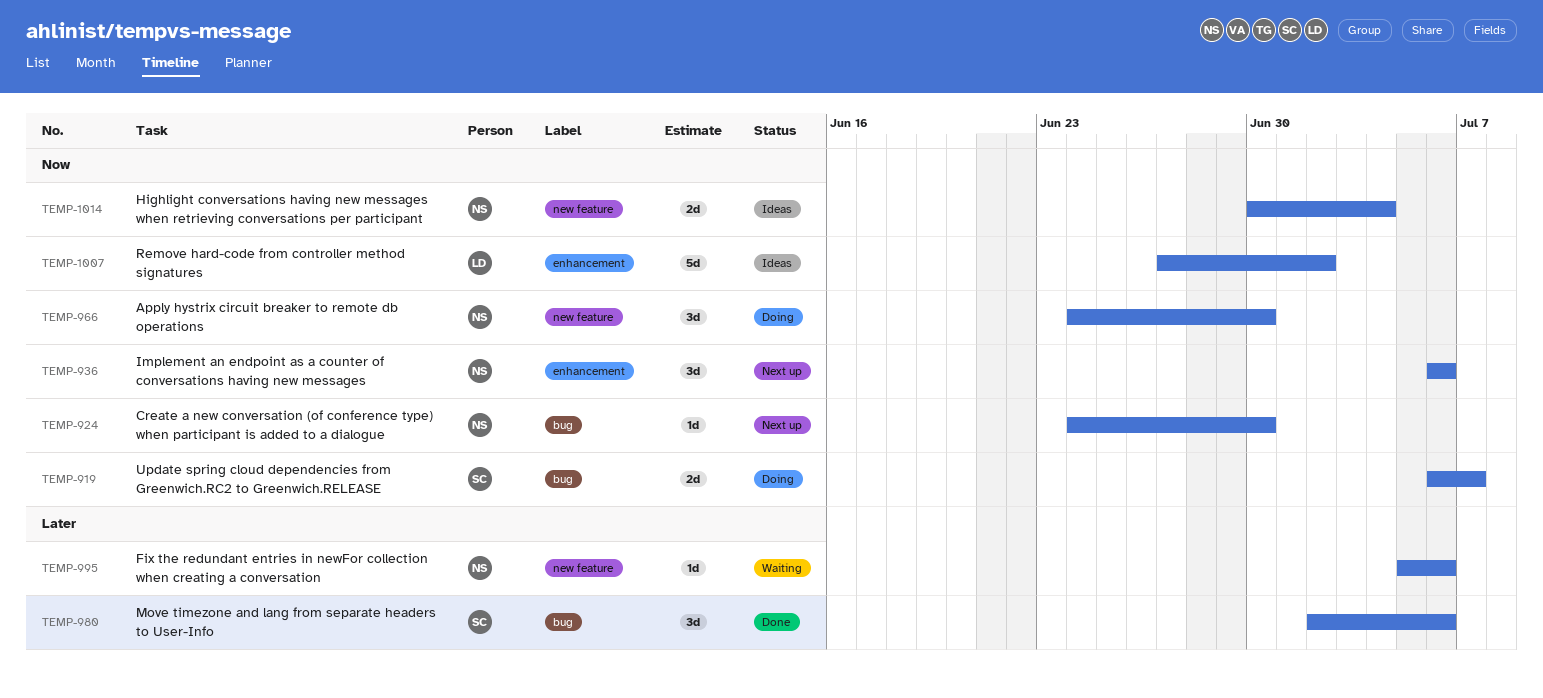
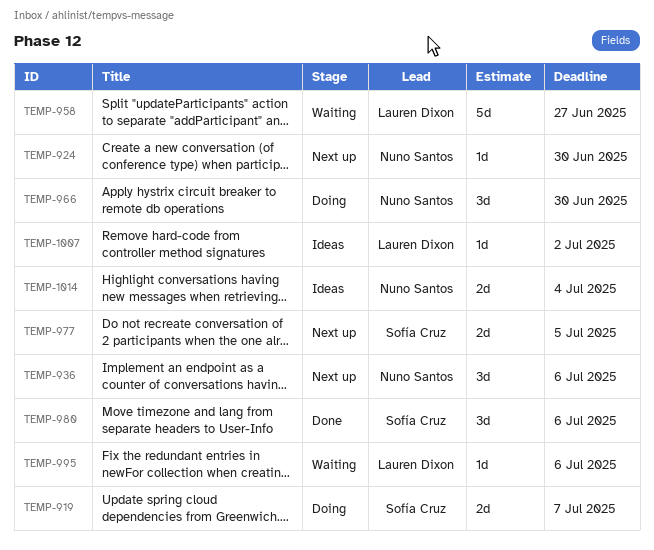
TEMP-958: none -> present
TEMP-977: none -> present
TEMP-995, owner: Nuno Santos -> Lauren Dixon
TEMP-1007, estimate: 5d -> 1d

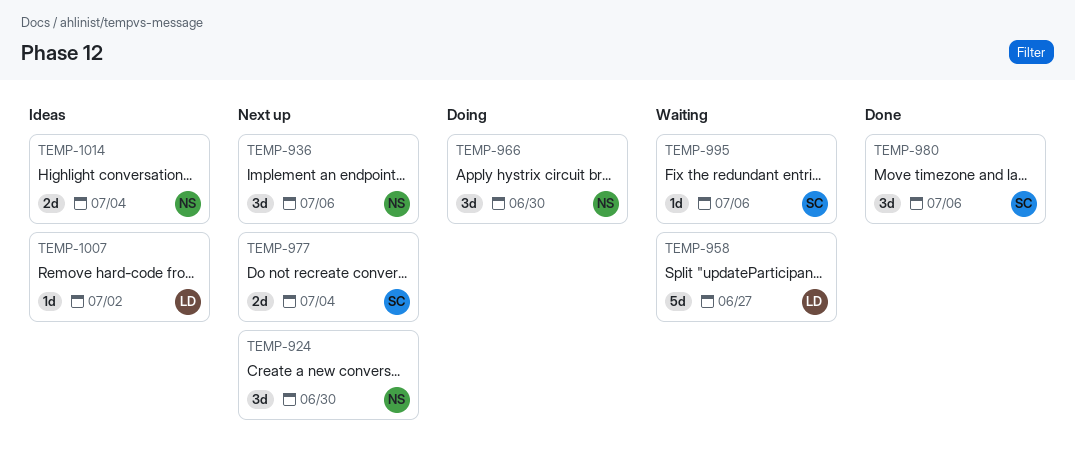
TEMP-919: present -> none
TEMP-924, estimate: 1d -> 3d
TEMP-977, due: Jul 5 -> Jul 4
TEMP-995, owner: Lauren Dixon -> Sofía Cruz

